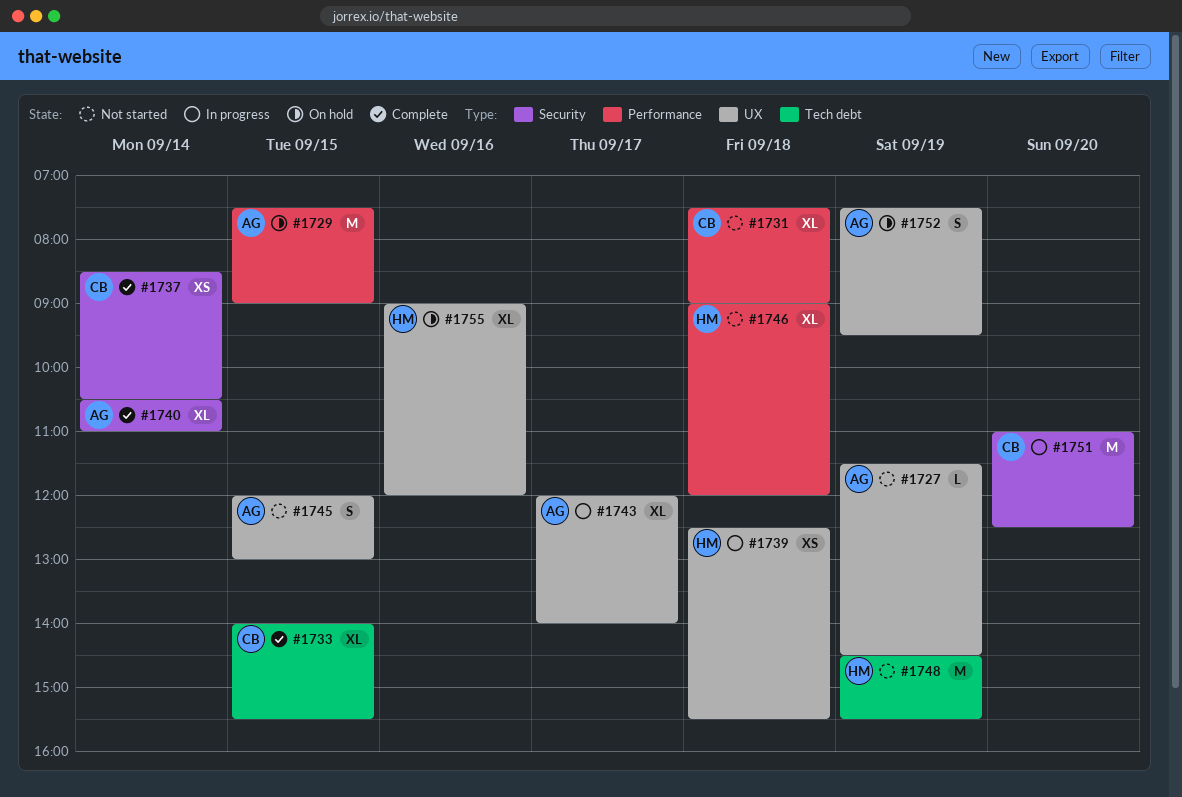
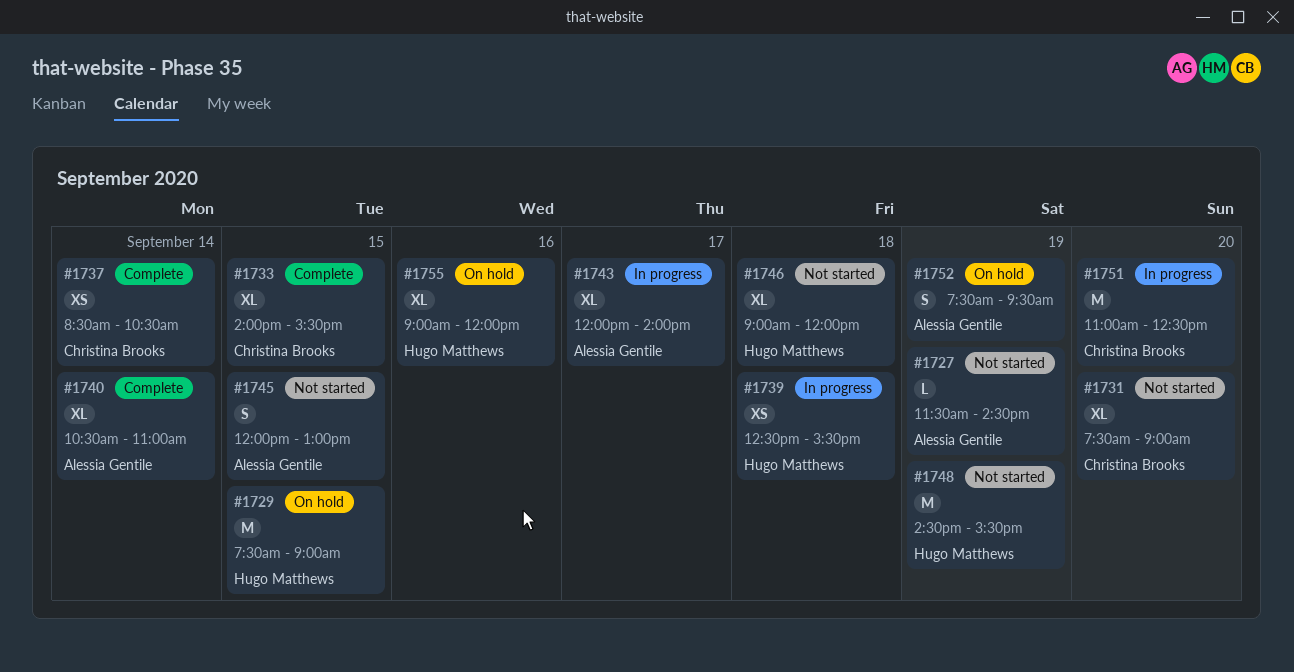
#1729, owner: Alessia Gentile -> Hugo Matthews
#1731, day: Sep 18 -> Sep 20

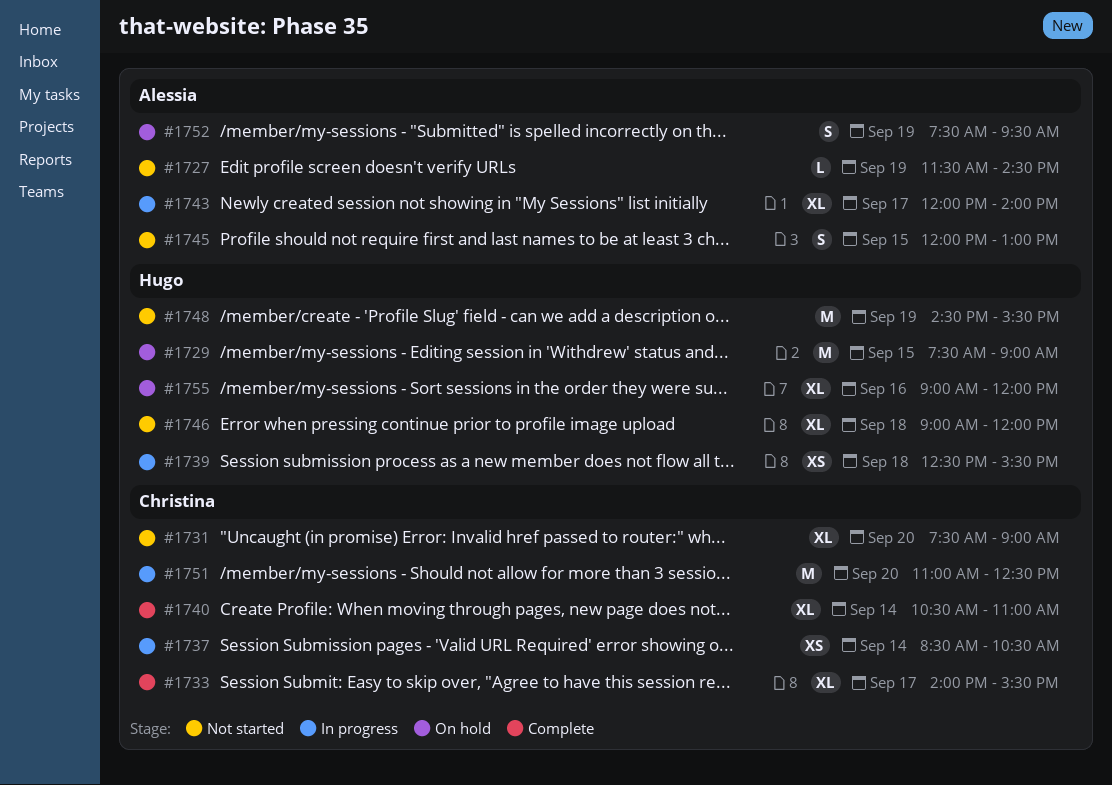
#1733, day: Sep 15 -> Sep 17
#1737, status: Complete -> In progress
#1740, owner: Alessia Gentile -> Christina Brooks

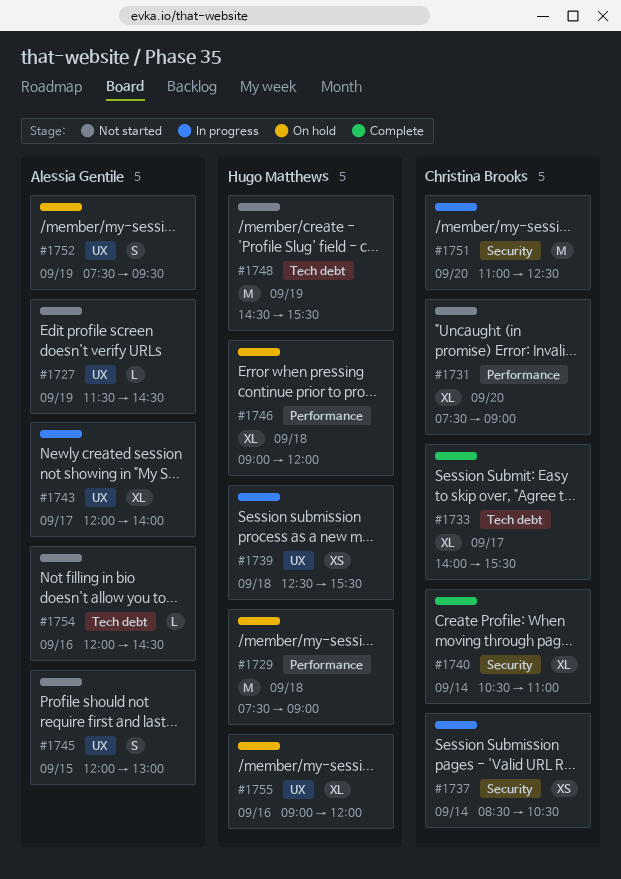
#1729, day: Sep 15 -> Sep 18
#1746, status: Not started -> On hold
#1754: none -> present

